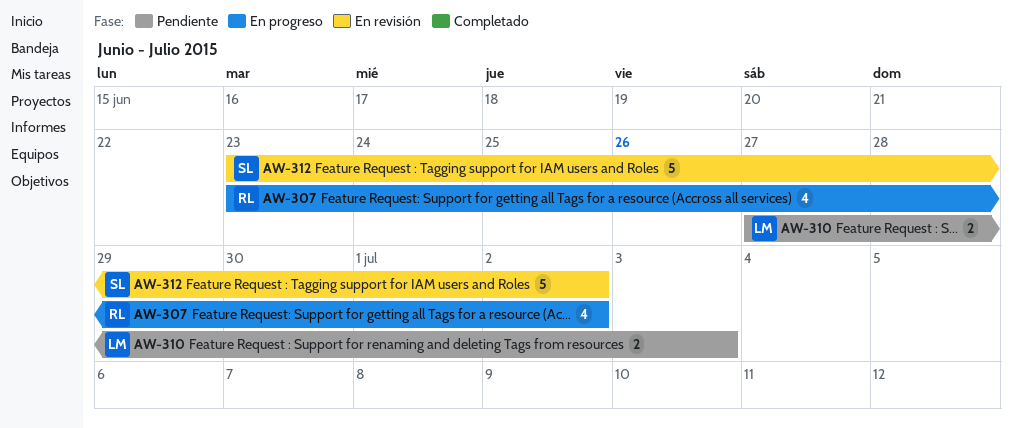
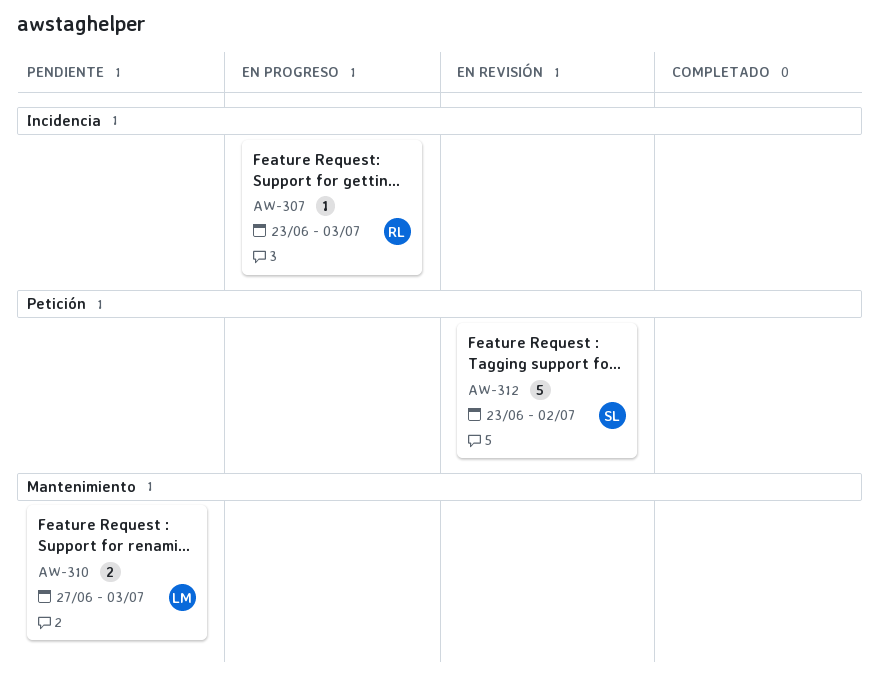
AW-307, estimate: 4 -> 1
AW-307, due: Jul 2 -> Jul 3

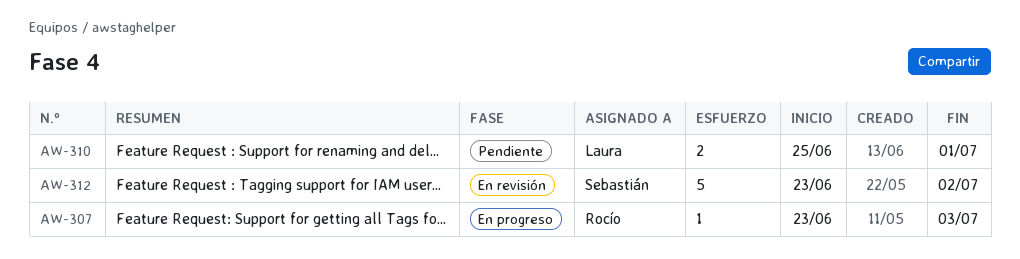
AW-310, start: Jun 27 -> Jun 25
AW-310, due: Jul 3 -> Jul 1

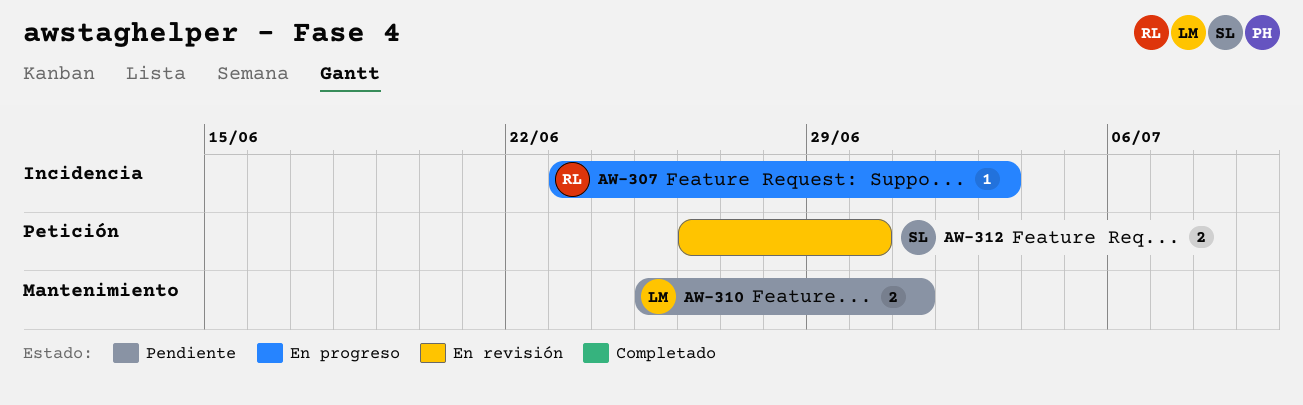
AW-312, estimate: 5 -> 2
AW-312, start: Jun 23 -> Jun 26
AW-312, due: Jul 2 -> Jun 30

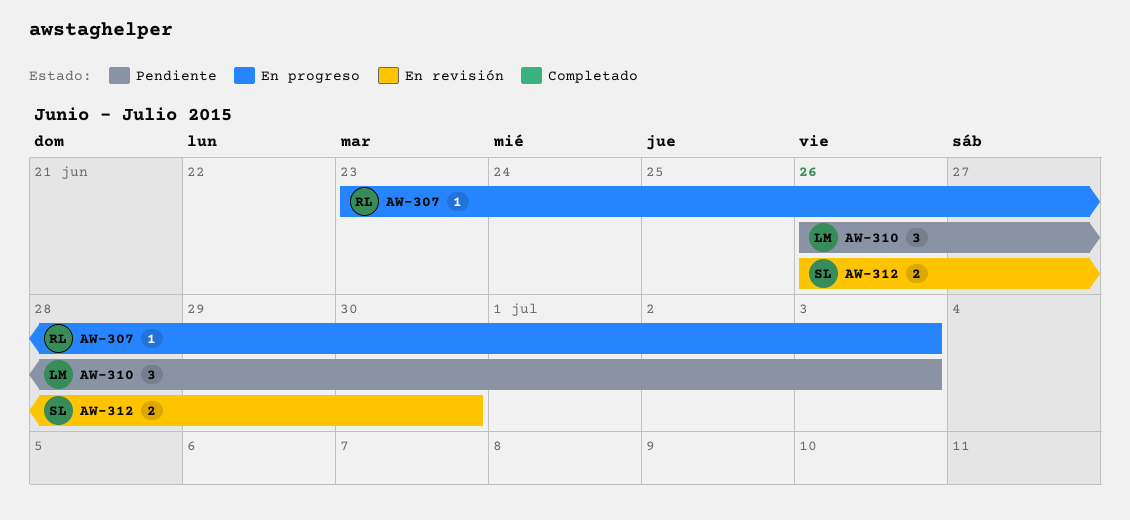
AW-310, estimate: 2 -> 3
AW-310, start: Jun 25 -> Jun 26
AW-310, due: Jul 1 -> Jul 3

